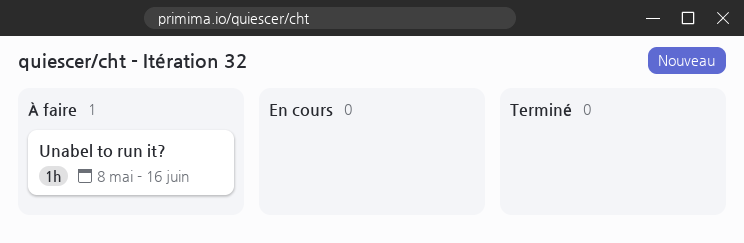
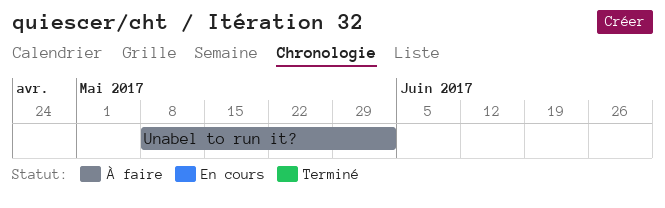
Unabel to run it?, due: Jun 16 -> Jun 2

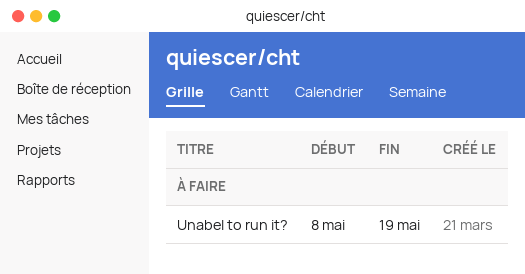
Unabel to run it?, due: Jun 2 -> May 19

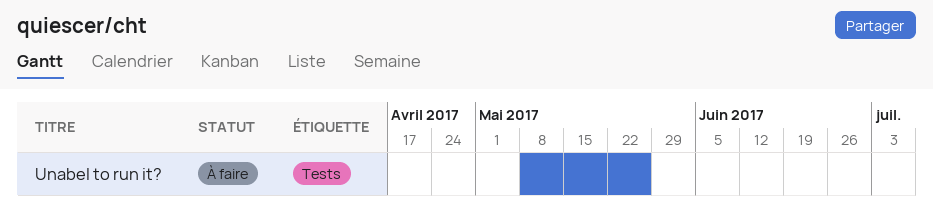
Unabel to run it?, due: May 19 -> May 26

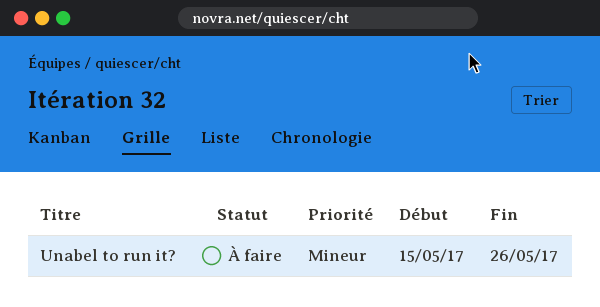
Unabel to run it?, start: May 8 -> May 15

